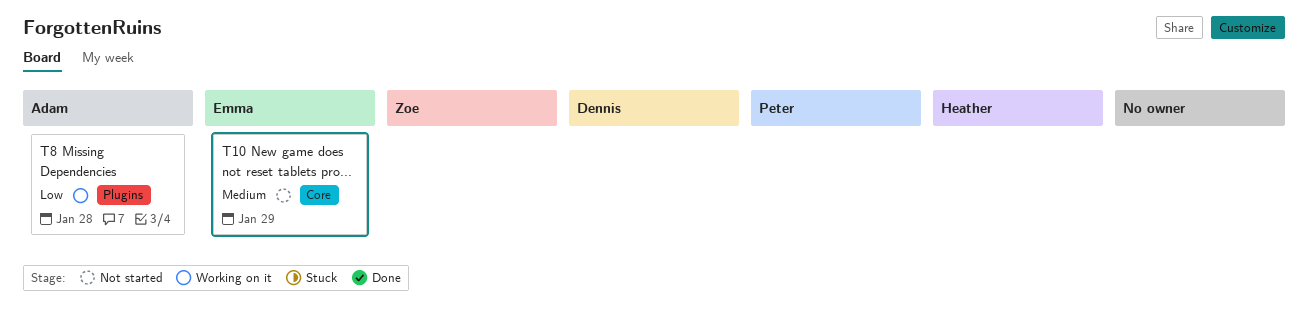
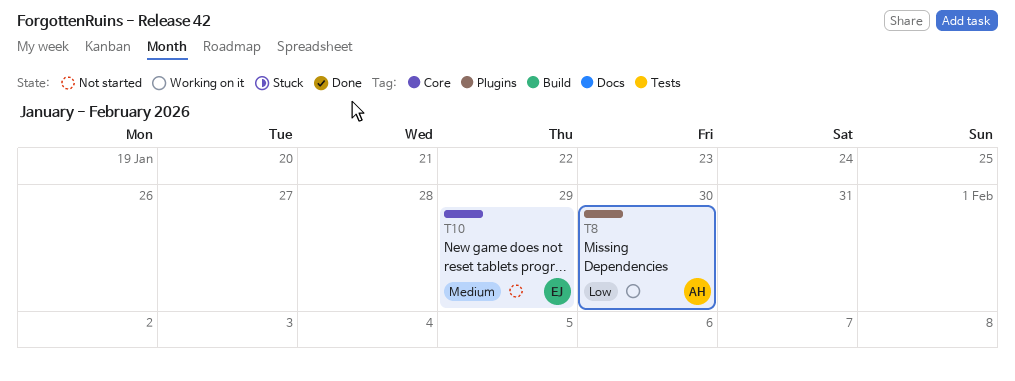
T8, due: Jan 28 -> Jan 30

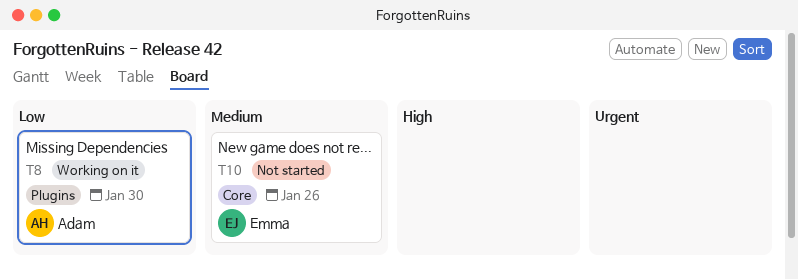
T10, due: Jan 29 -> Jan 26

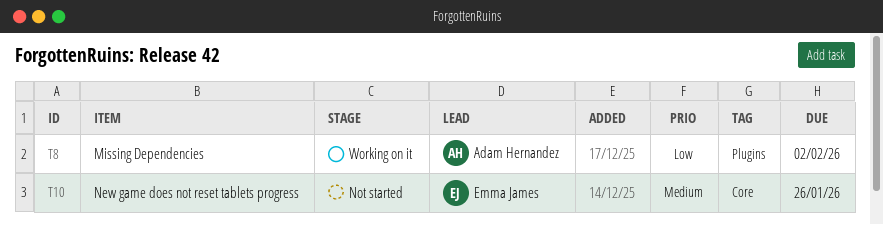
T8, due: Jan 30 -> Feb 2

